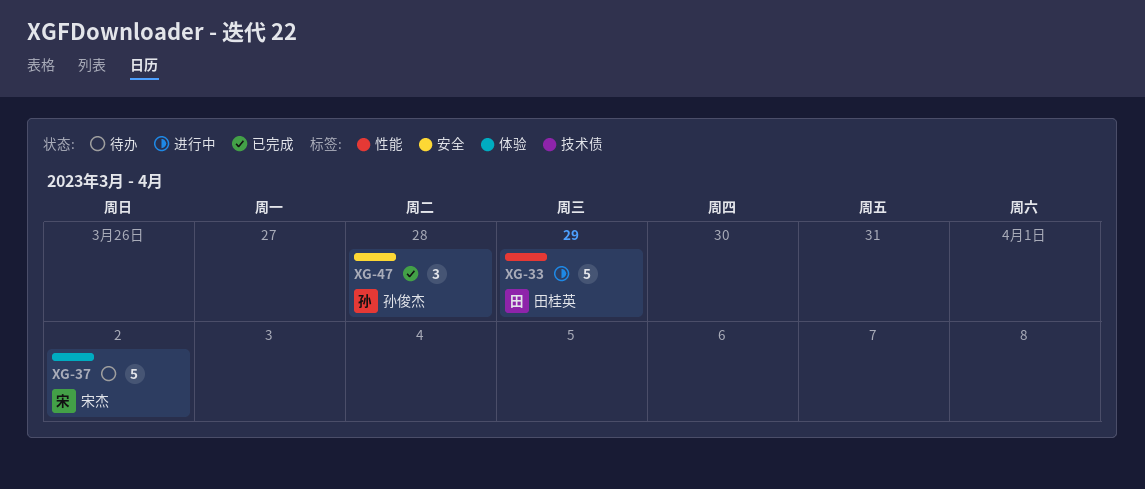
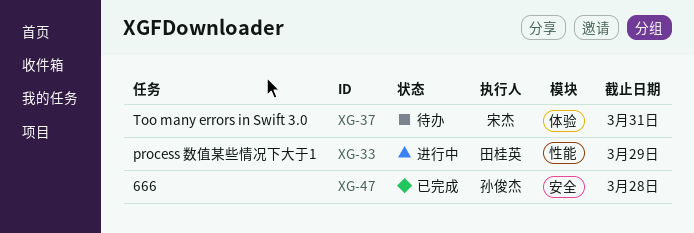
XG-37, due: Apr 2 -> Mar 31

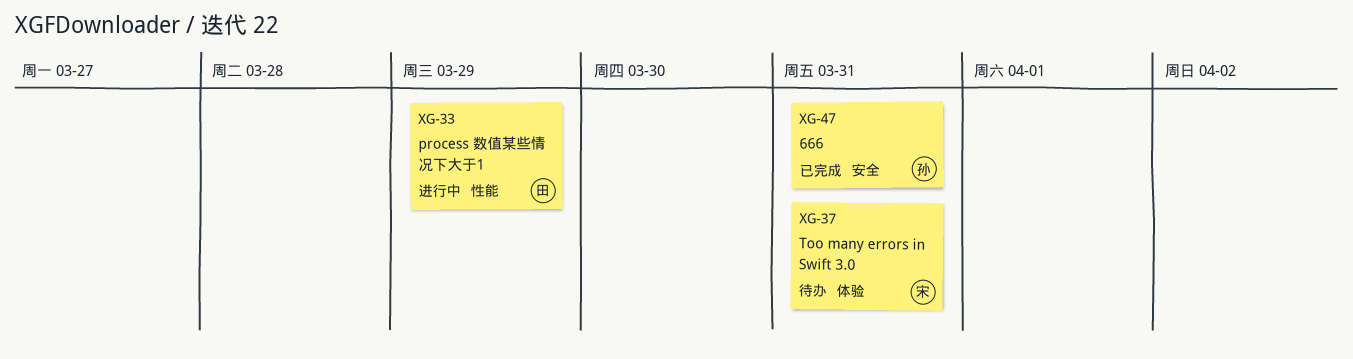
XG-47, due: Mar 28 -> Mar 31

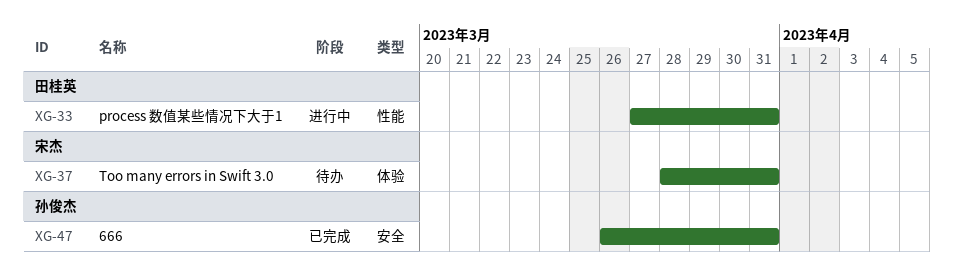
XG-33, due: Mar 29 -> Mar 31

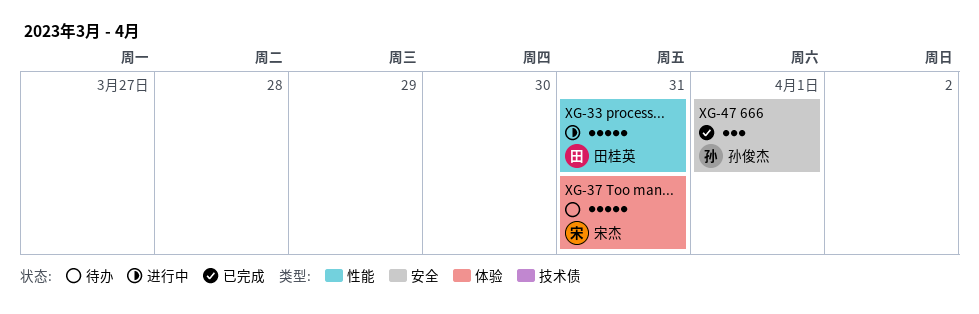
XG-47, due: Mar 31 -> Apr 1

